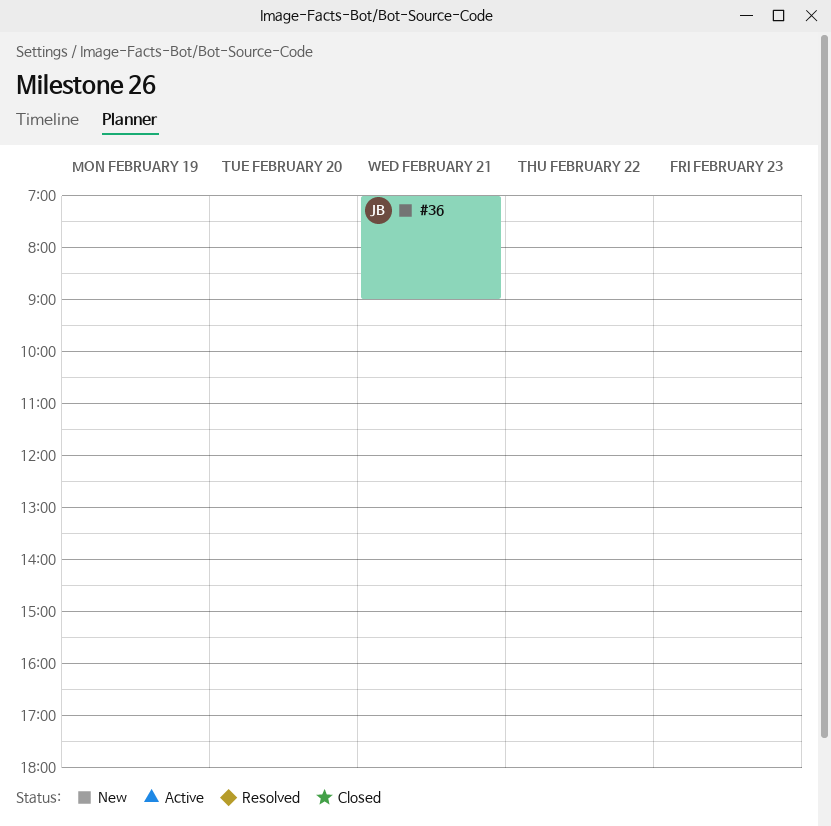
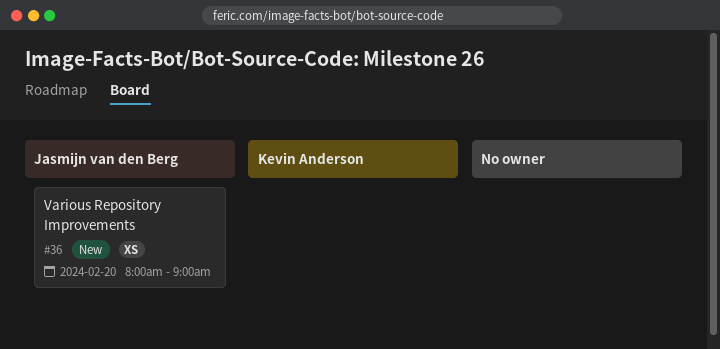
#36, day: Feb 21 -> Feb 20
#36, begins: 07:00 -> 08:00

